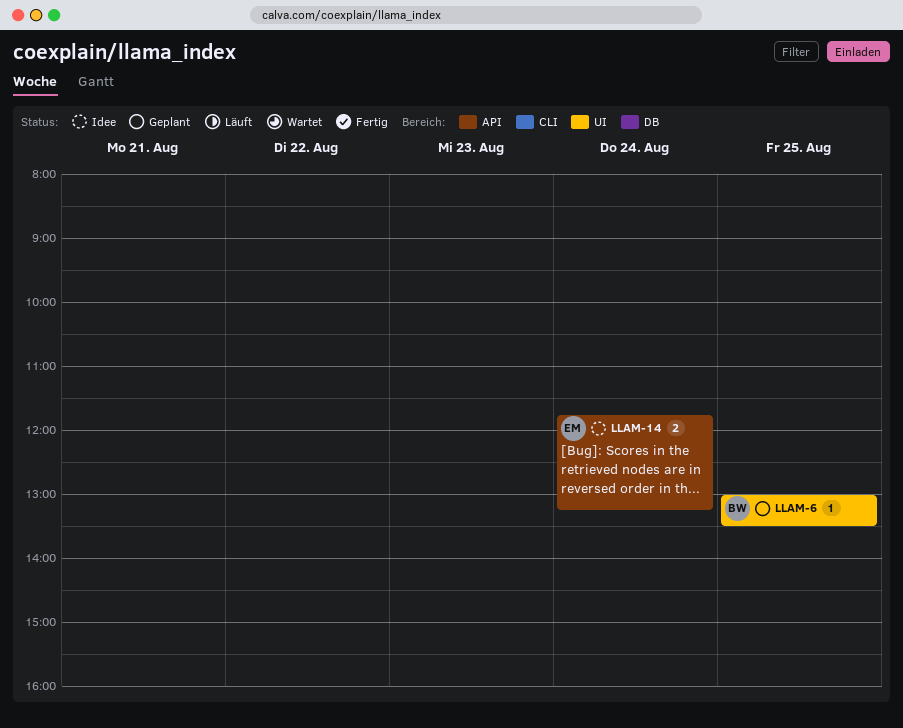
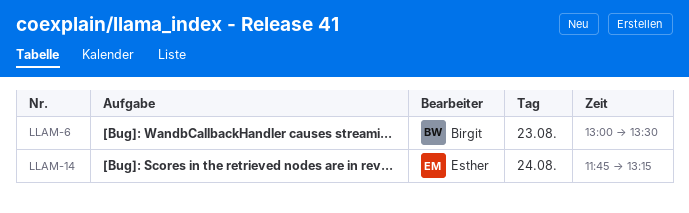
LLAM-6, day: Aug 25 -> Aug 23

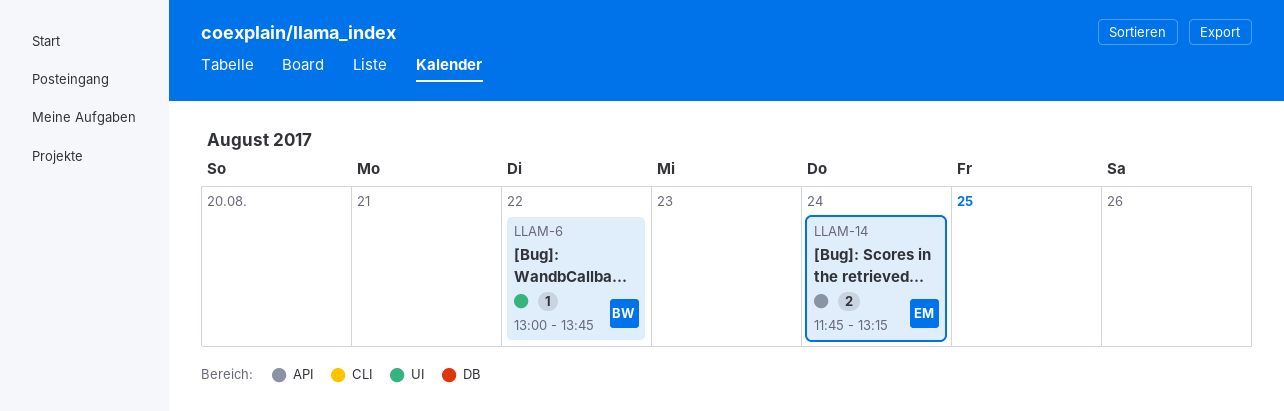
LLAM-6, day: Aug 23 -> Aug 22
LLAM-6, ends: 13:30 -> 13:45

